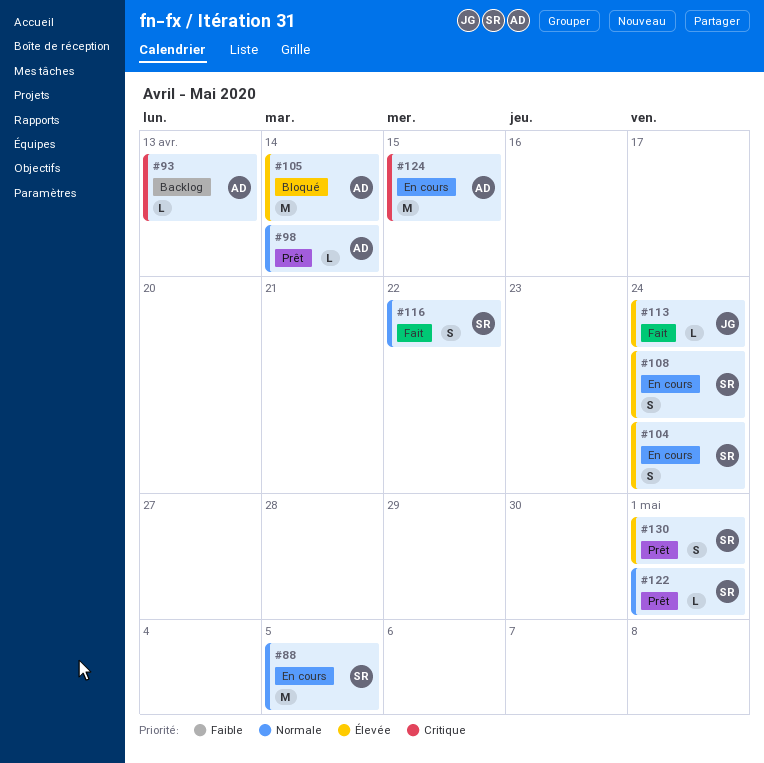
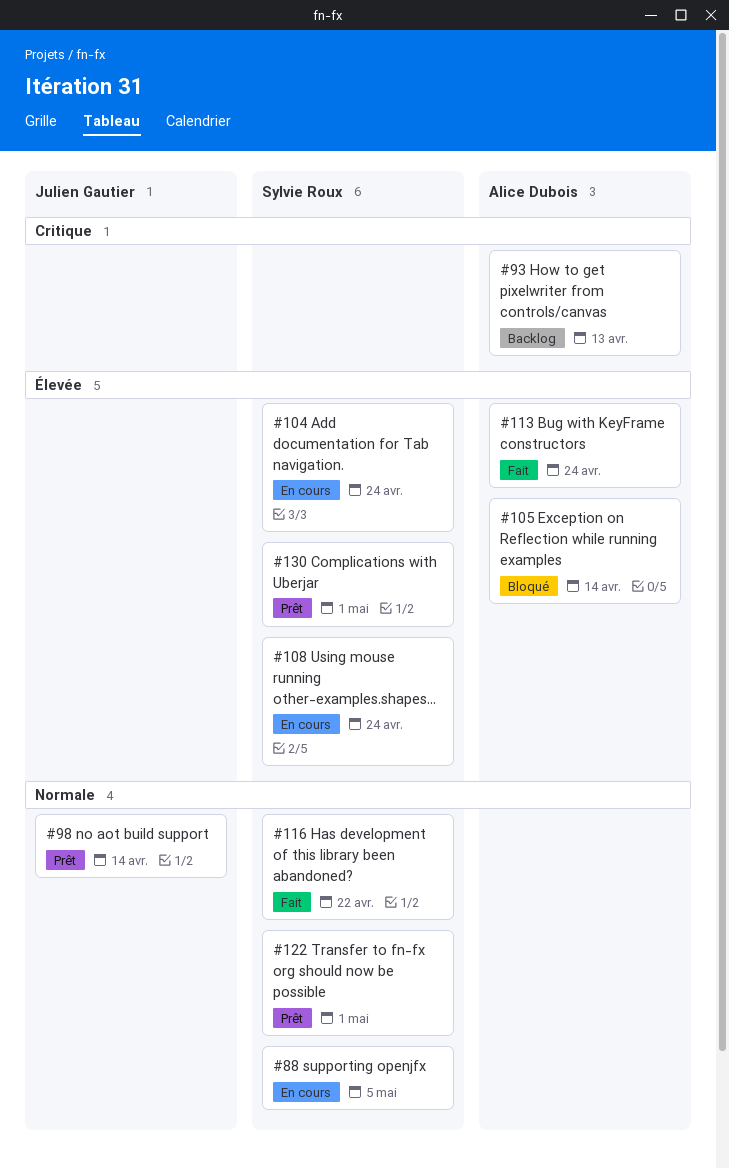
#98, owner: Alice Dubois -> Julien Gautier
#113, owner: Julien Gautier -> Alice Dubois
#124: present -> none

